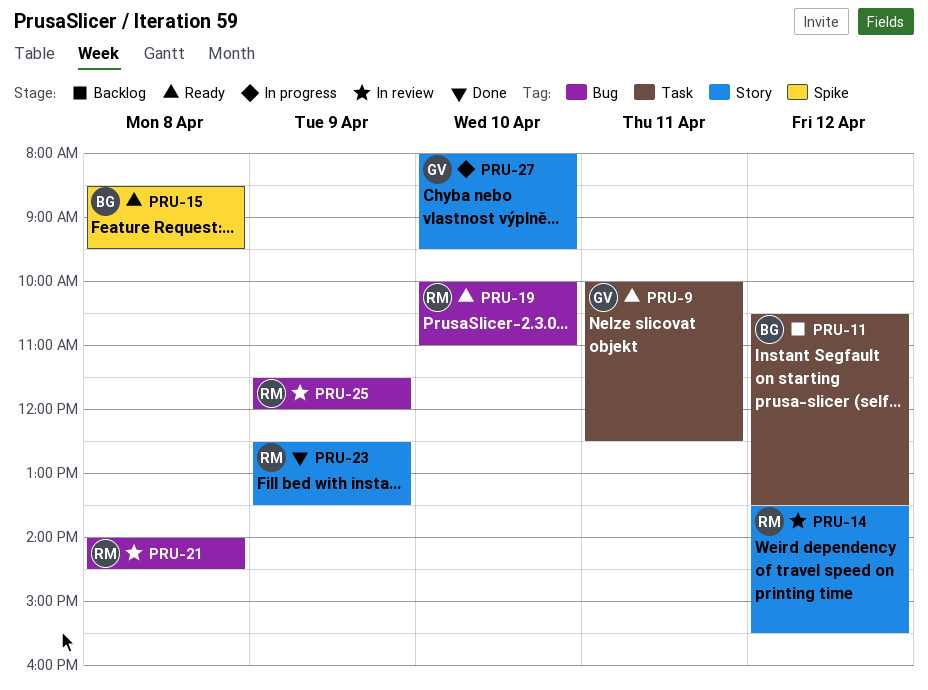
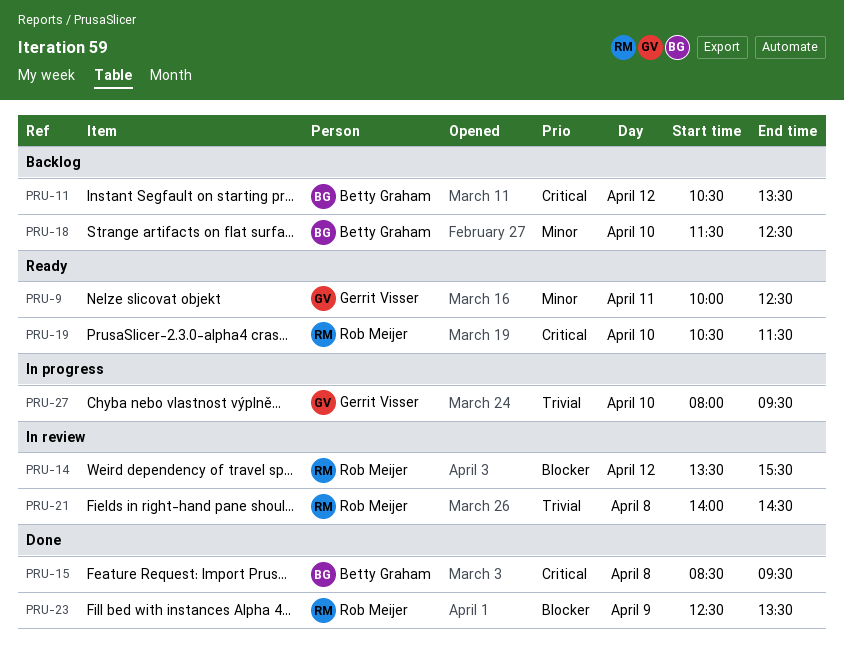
PRU-15, status: Ready -> Done
PRU-18: none -> present
PRU-19, begins: 10:00 -> 10:30
PRU-19, ends: 11:00 -> 11:30
PRU-25: present -> none

